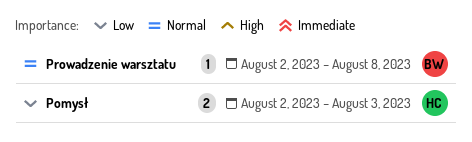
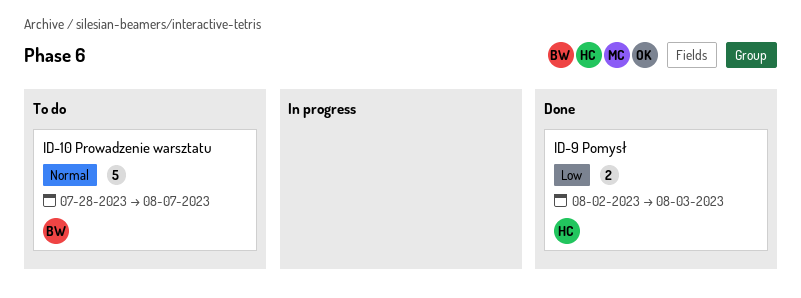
Prowadzenie warsztatu, estimate: 1 -> 5
Prowadzenie warsztatu, start: Aug 2 -> Jul 28
Prowadzenie warsztatu, due: Aug 8 -> Aug 7

